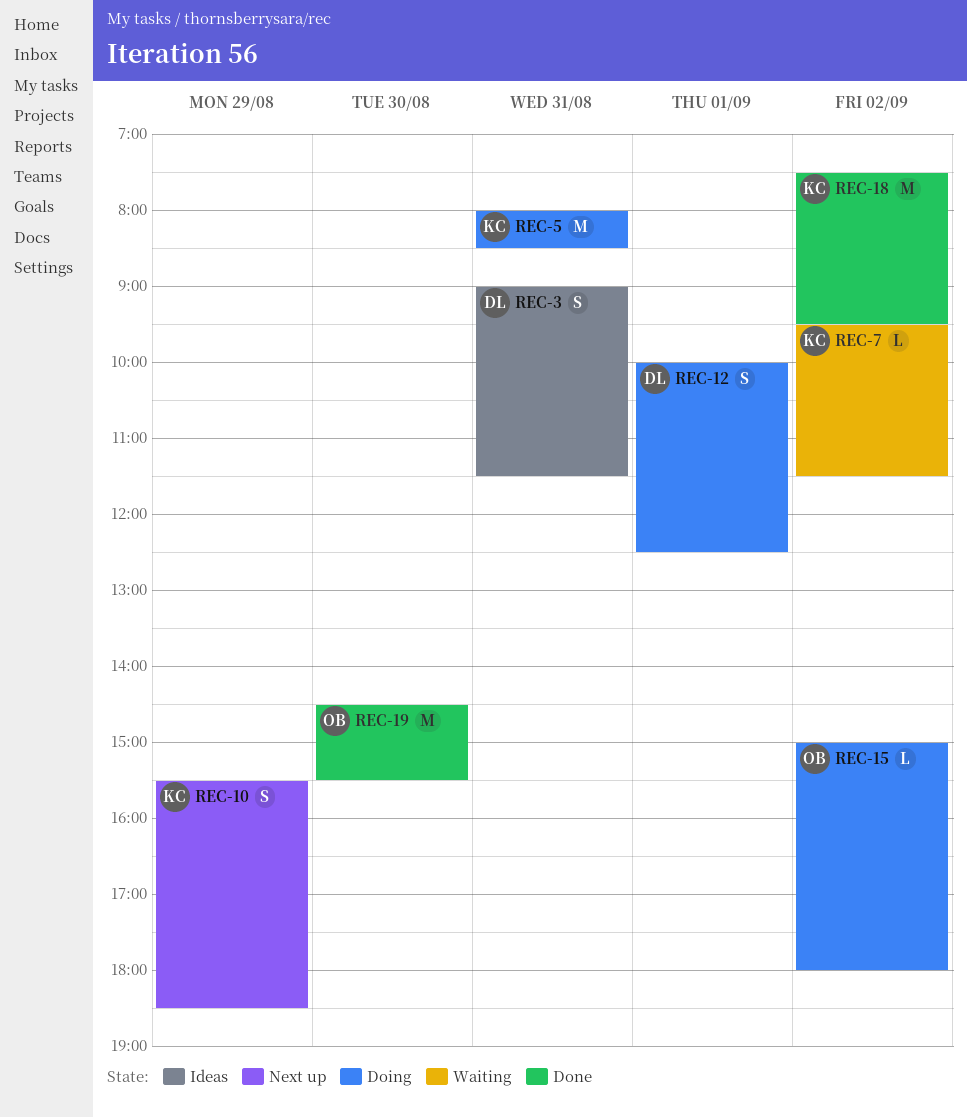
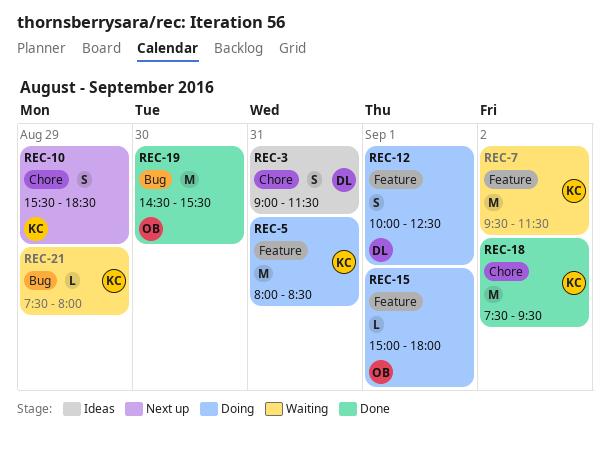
REC-7, estimate: L -> M
REC-15, day: Sep 2 -> Sep 1
REC-21: none -> present

